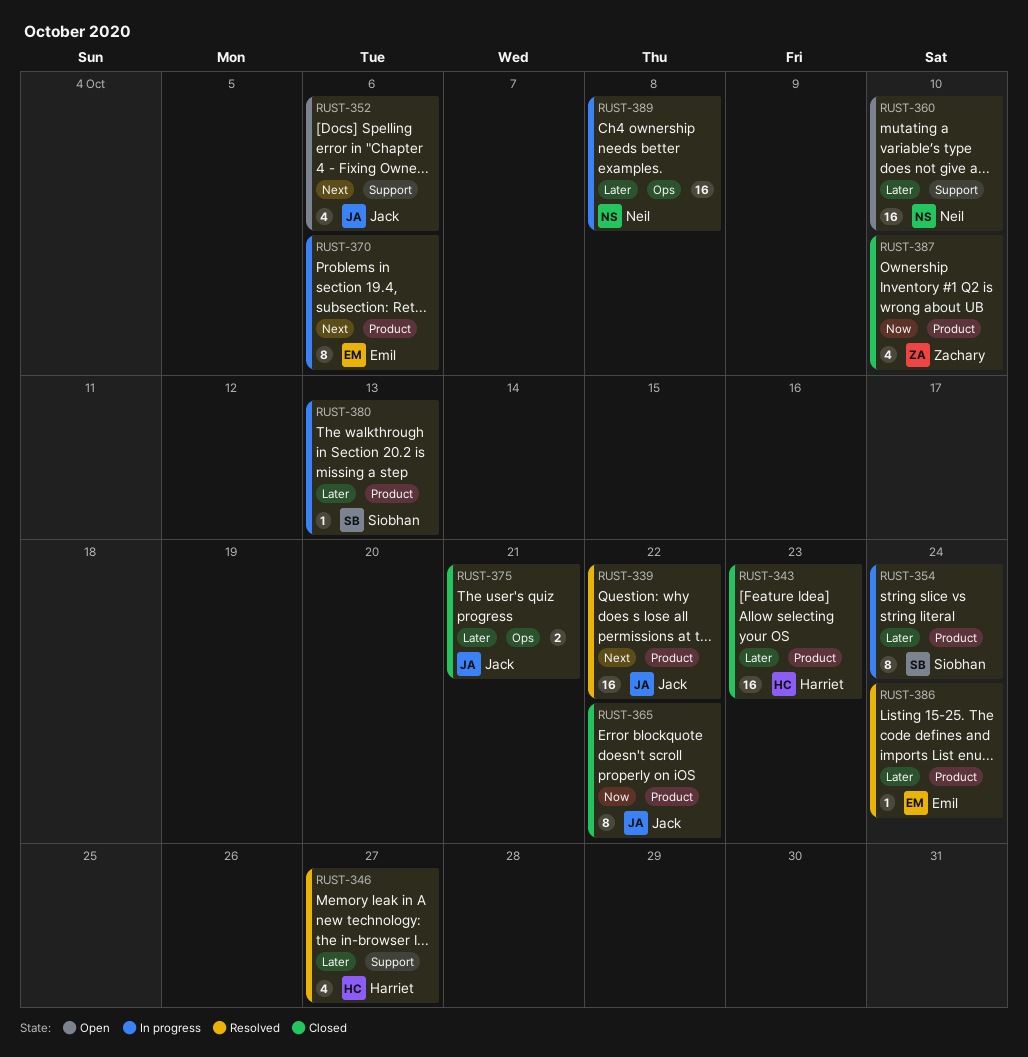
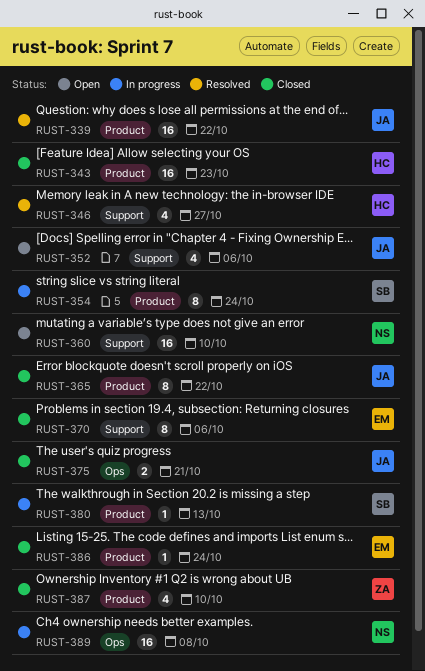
RUST-370, status: In progress -> Closed
RUST-370, label: Product -> Support
RUST-386, status: Resolved -> Closed

